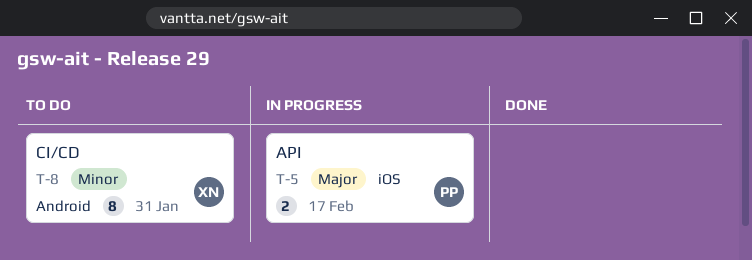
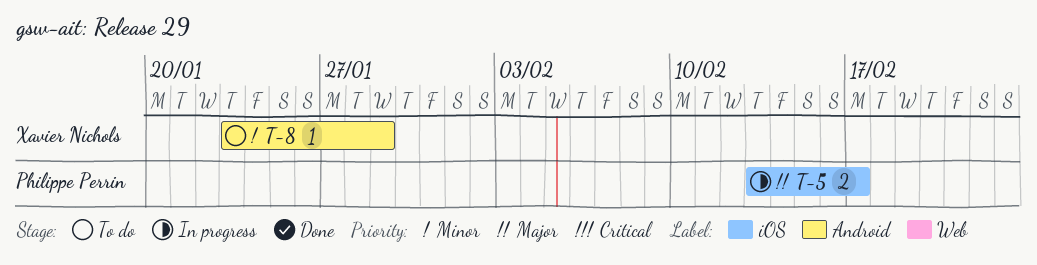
T-8, estimate: 8 -> 1
T-8, due: Jan 31 -> Jan 29

